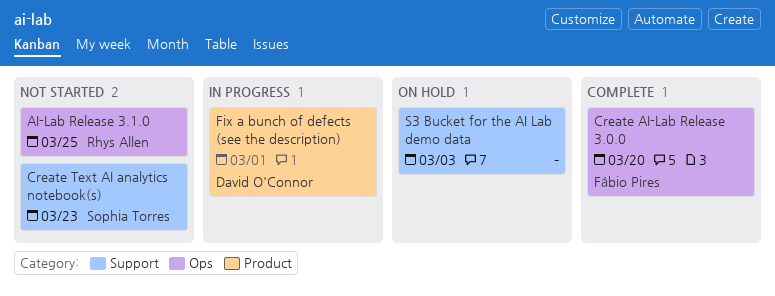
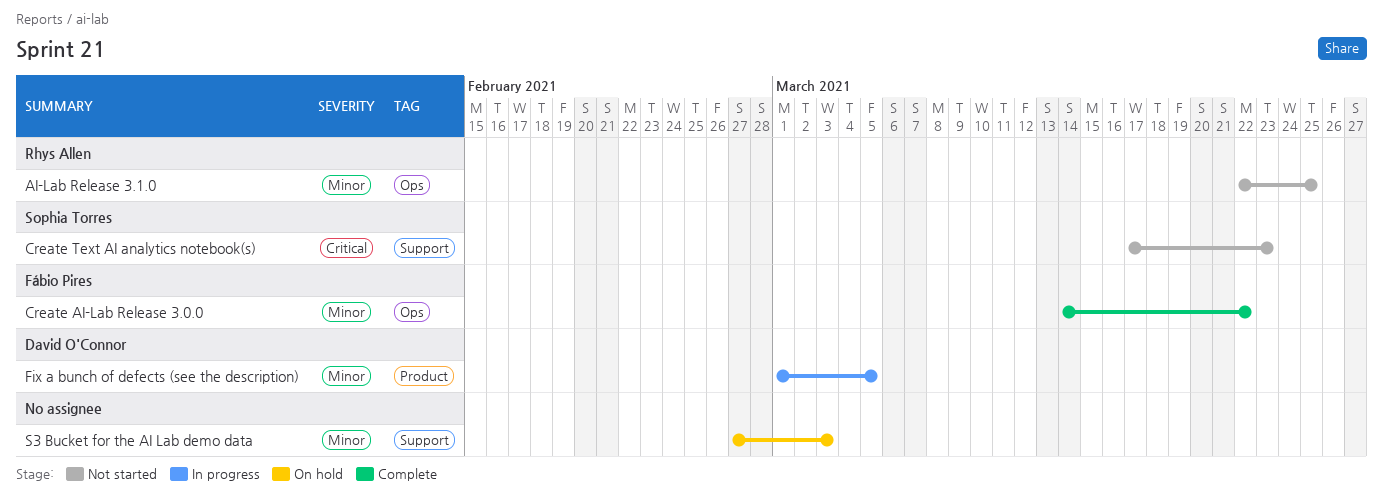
Create AI-Lab Release 3.0.0, due: Mar 20 -> Mar 22
Fix a bunch of defects (see the description), due: Mar 1 -> Mar 5

